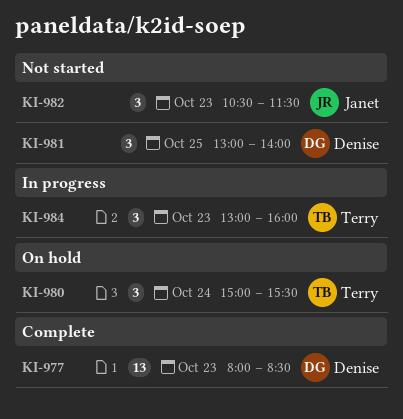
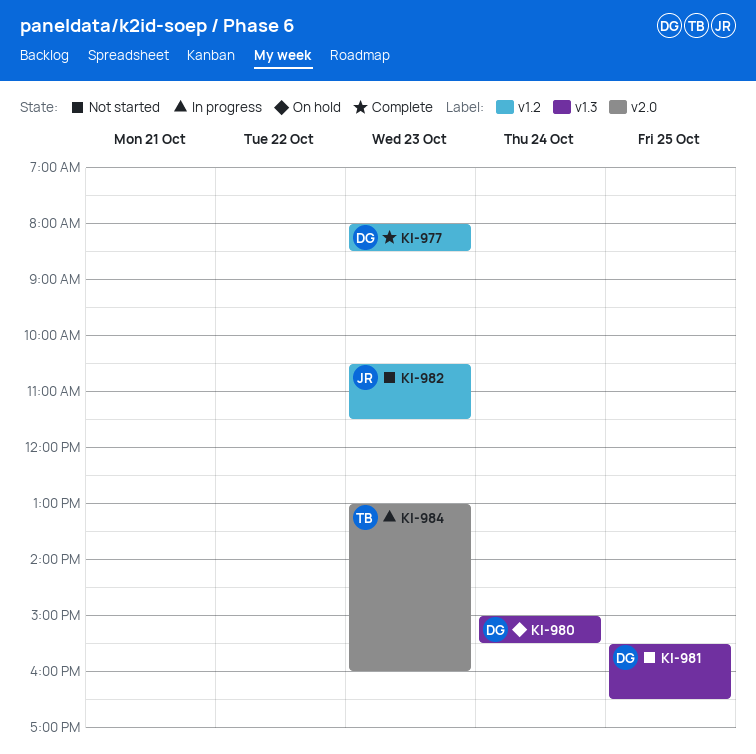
KI-980, owner: Terry -> Denise
KI-981, begins: 13:00 -> 15:30
KI-981, ends: 14:00 -> 16:30

